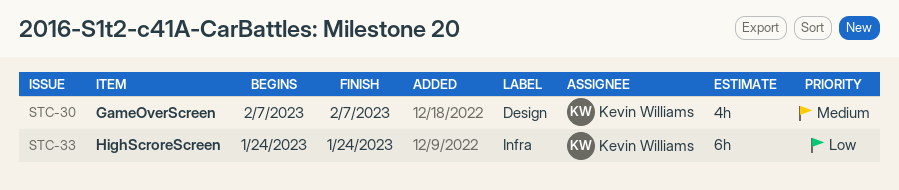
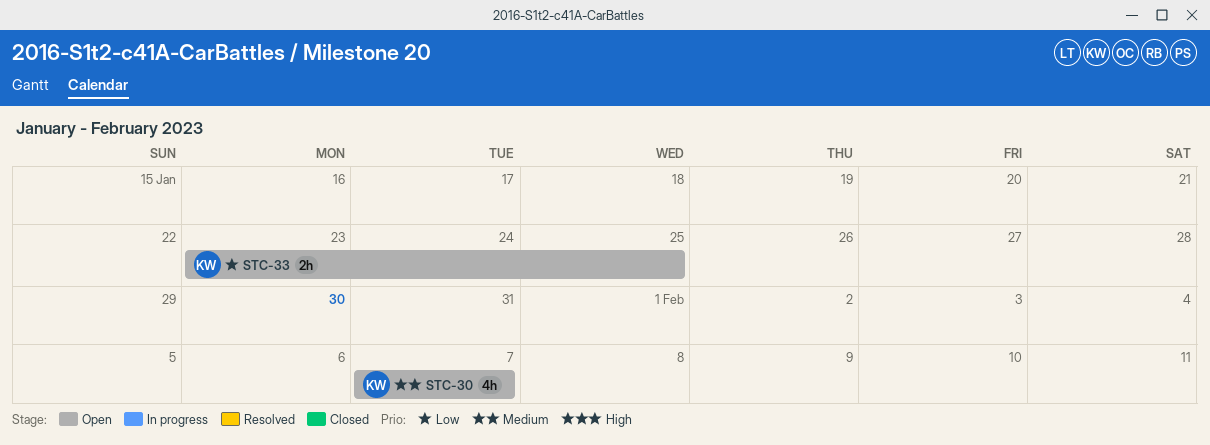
STC-33, estimate: 6h -> 2h
STC-33, start: Jan 24 -> Jan 23
STC-33, due: Jan 24 -> Jan 25

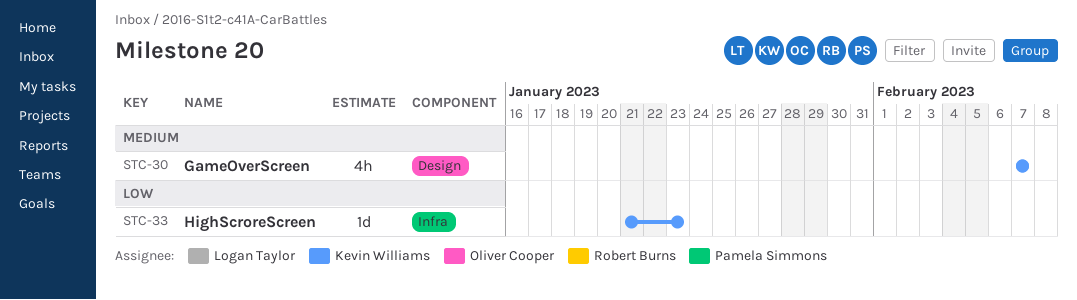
STC-33, estimate: 2h -> 1d
STC-33, start: Jan 23 -> Jan 21
STC-33, due: Jan 25 -> Jan 23

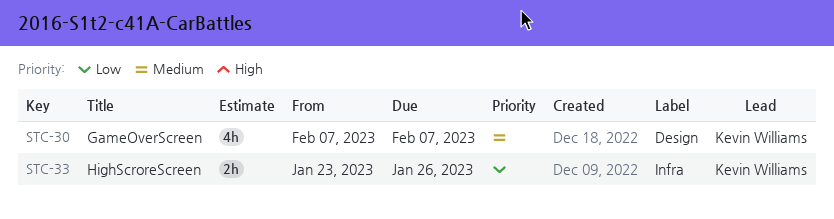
STC-33, estimate: 1d -> 2h
STC-33, start: Jan 21 -> Jan 23
STC-33, due: Jan 23 -> Jan 26

